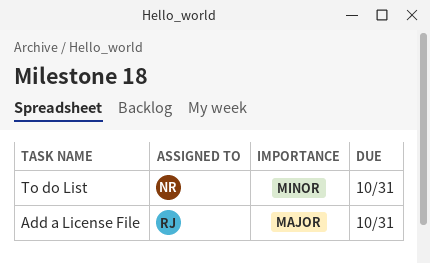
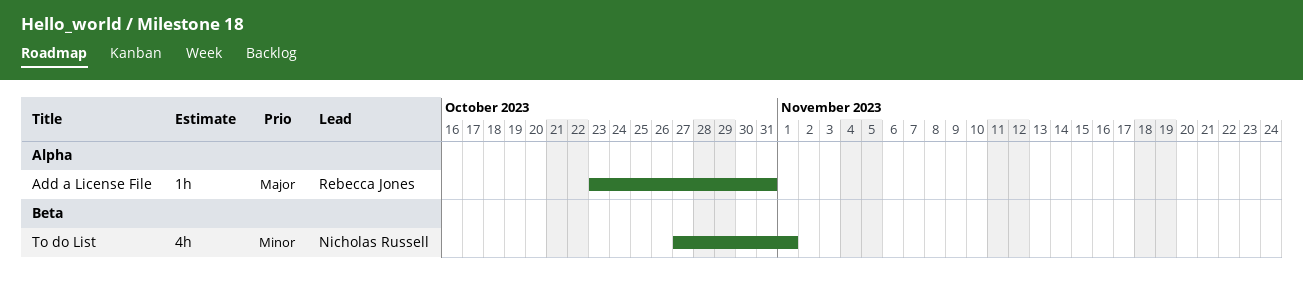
To do List, due: Oct 31 -> Nov 1

